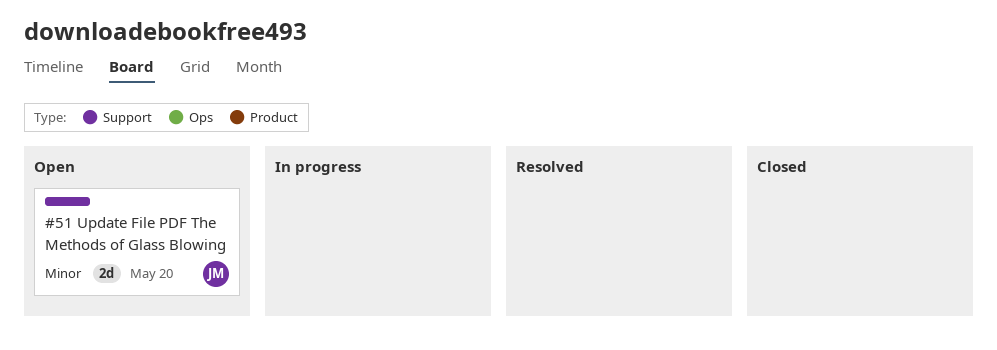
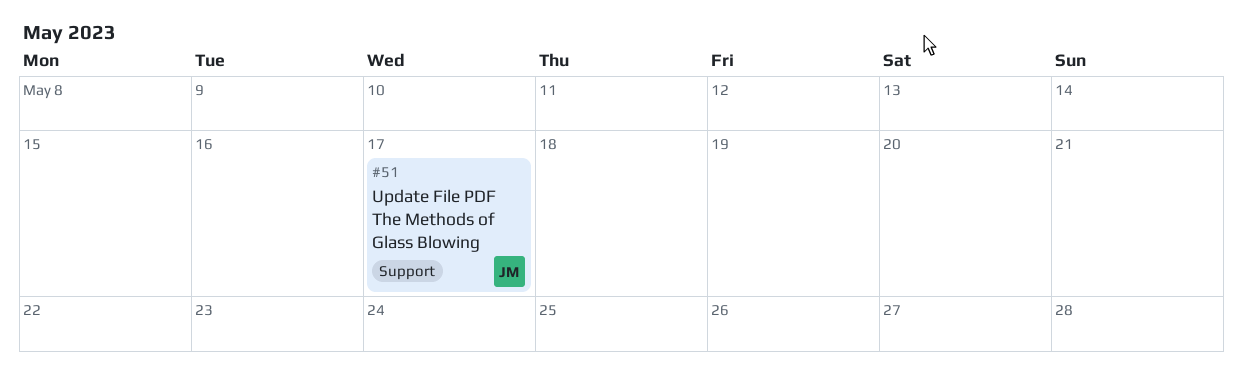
#51, due: May 20 -> May 17

